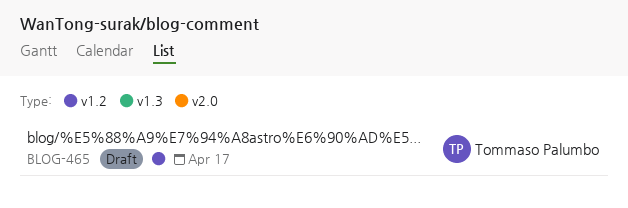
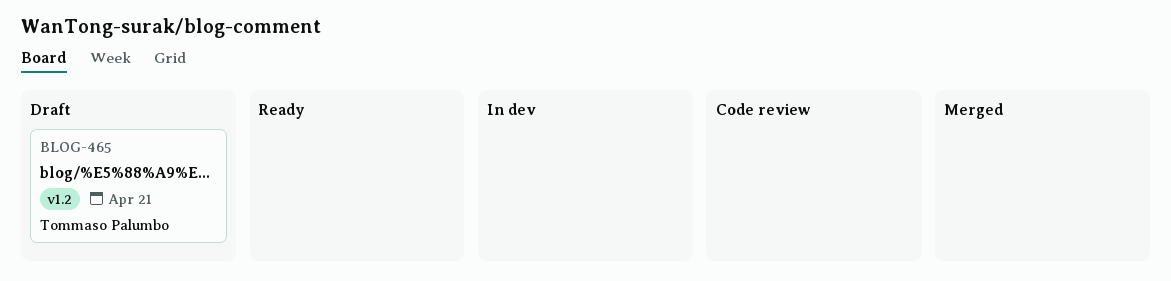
BLOG-465, due: Apr 17 -> Apr 21

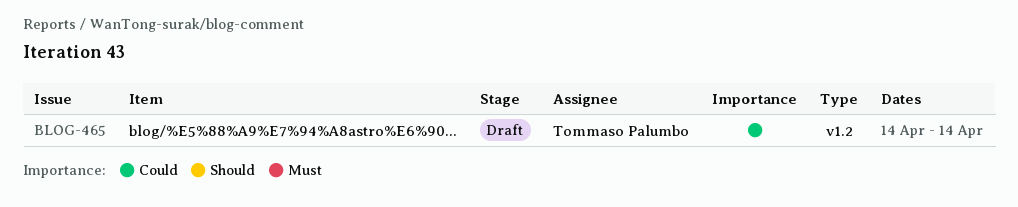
BLOG-465, due: Apr 21 -> Apr 14

